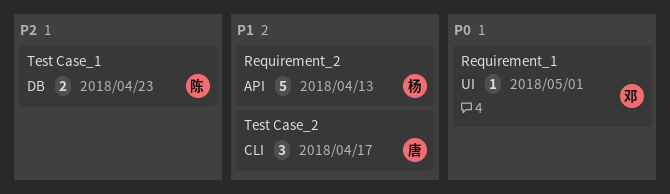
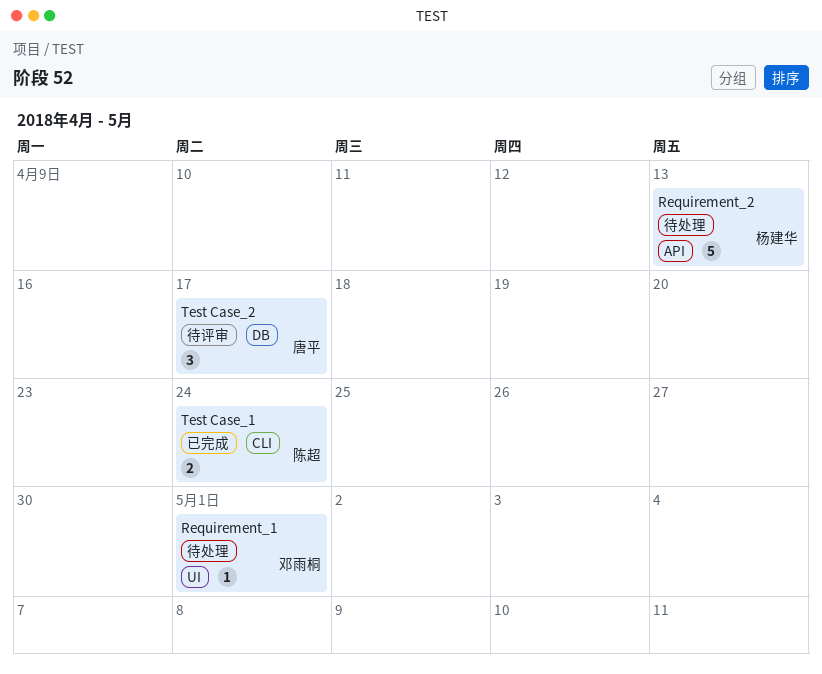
Test Case_1, label: DB -> CLI
Test Case_1, due: Apr 23 -> Apr 24
Test Case_2, label: CLI -> DB

